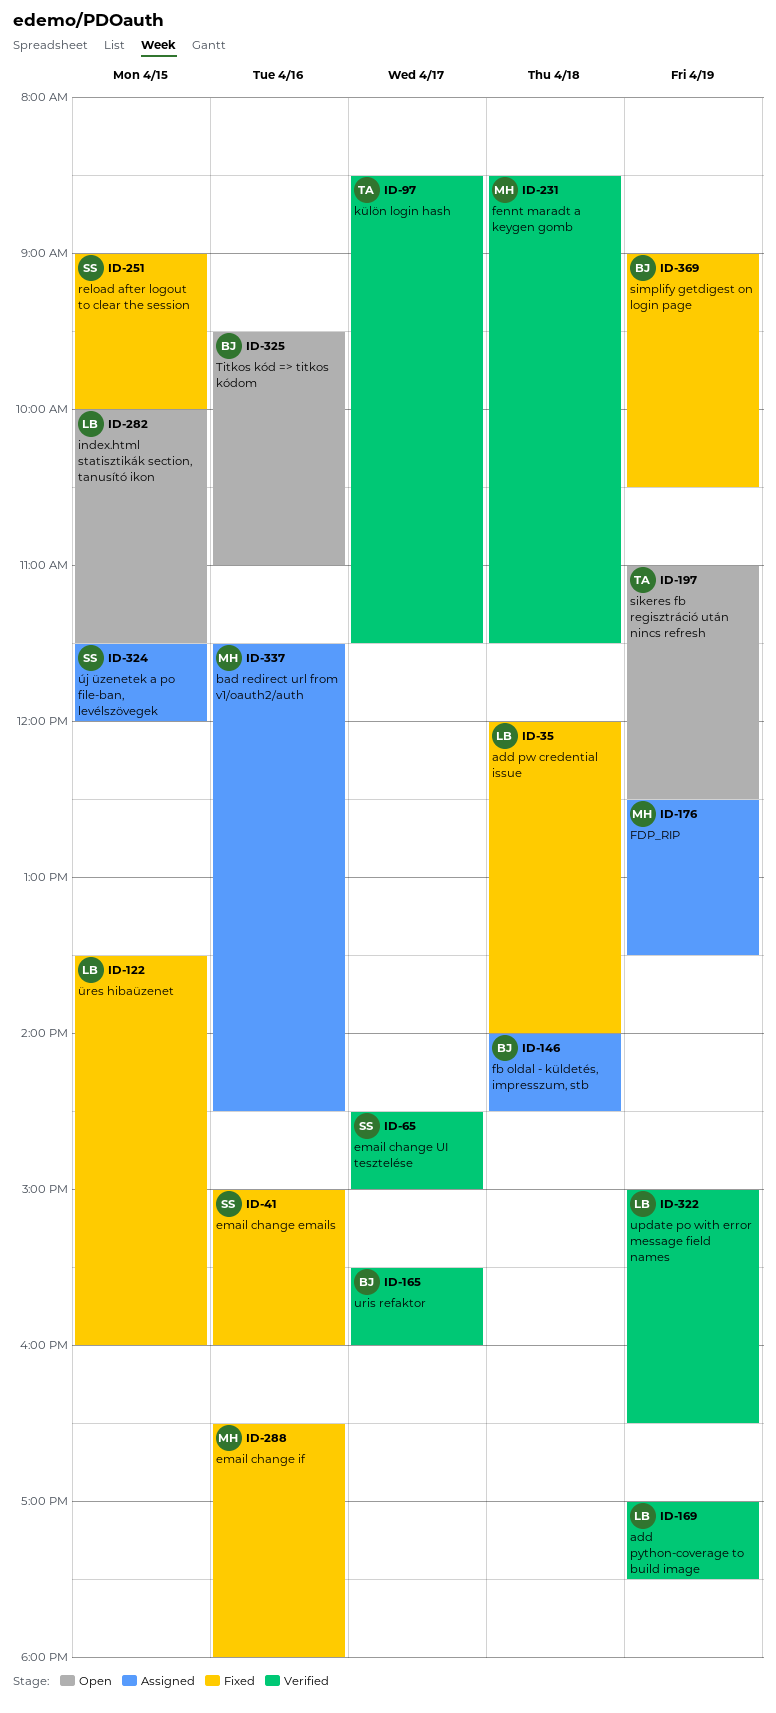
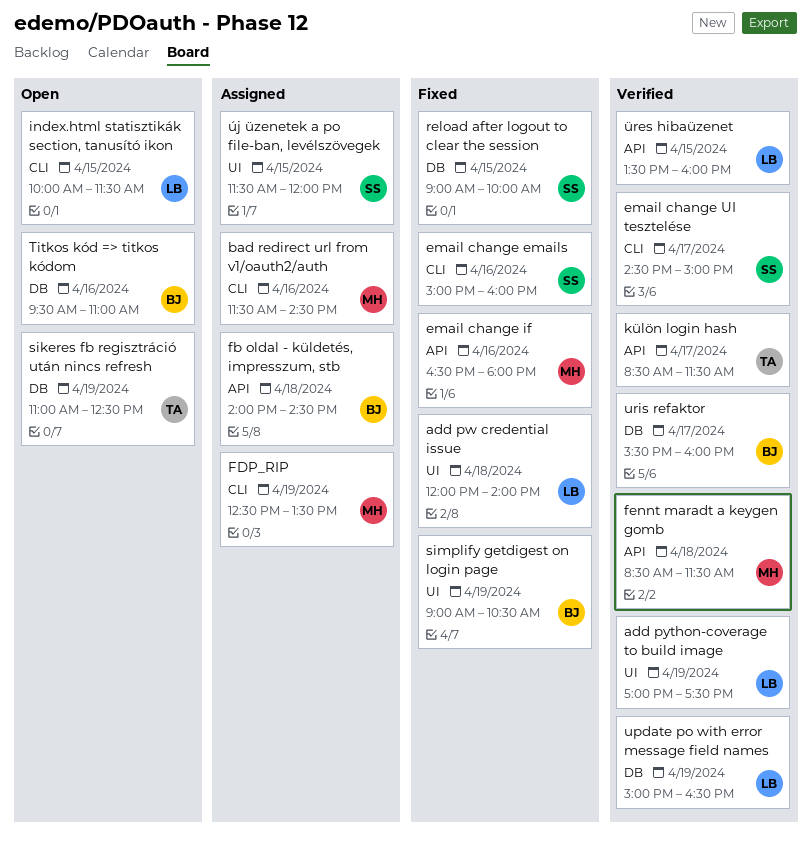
üres hibaüzenet, status: Fixed -> Verified

